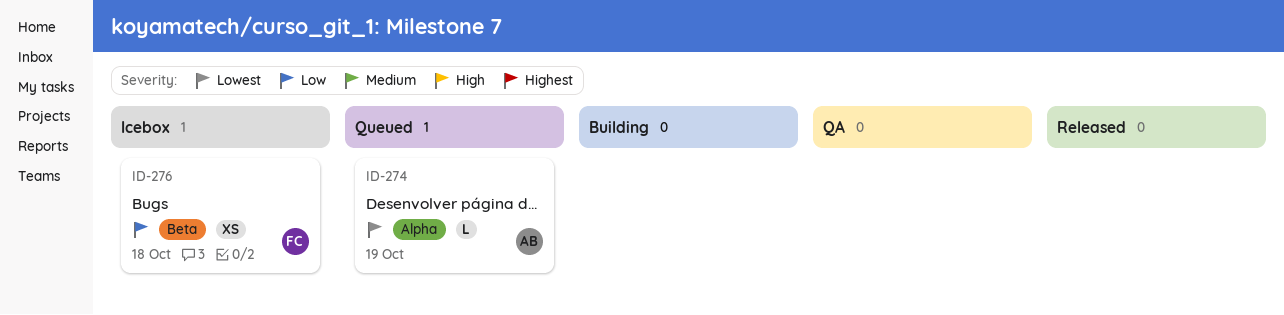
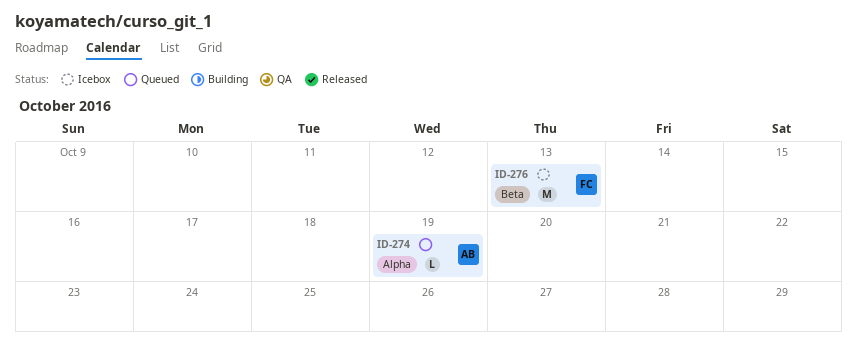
ID-276, estimate: XS -> M
ID-276, due: Oct 18 -> Oct 13

